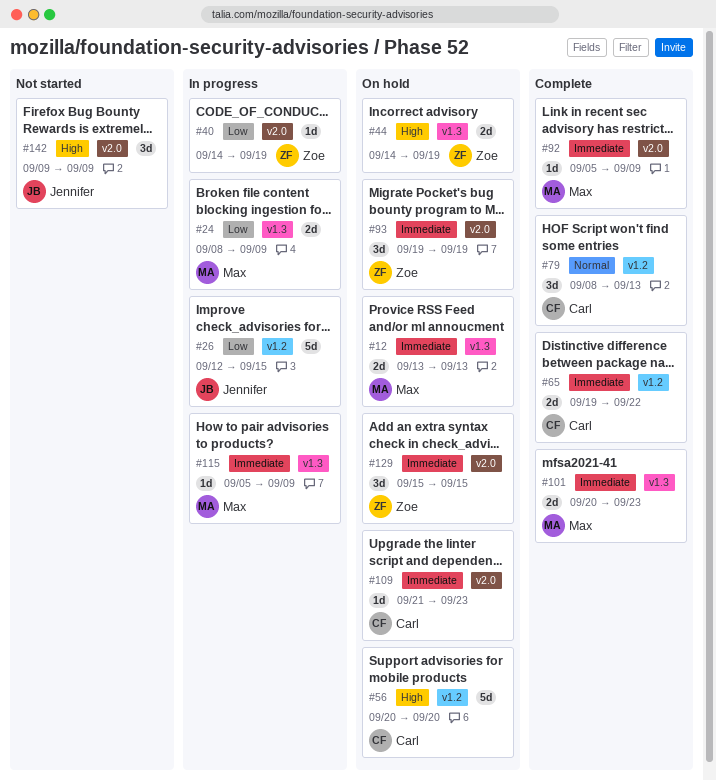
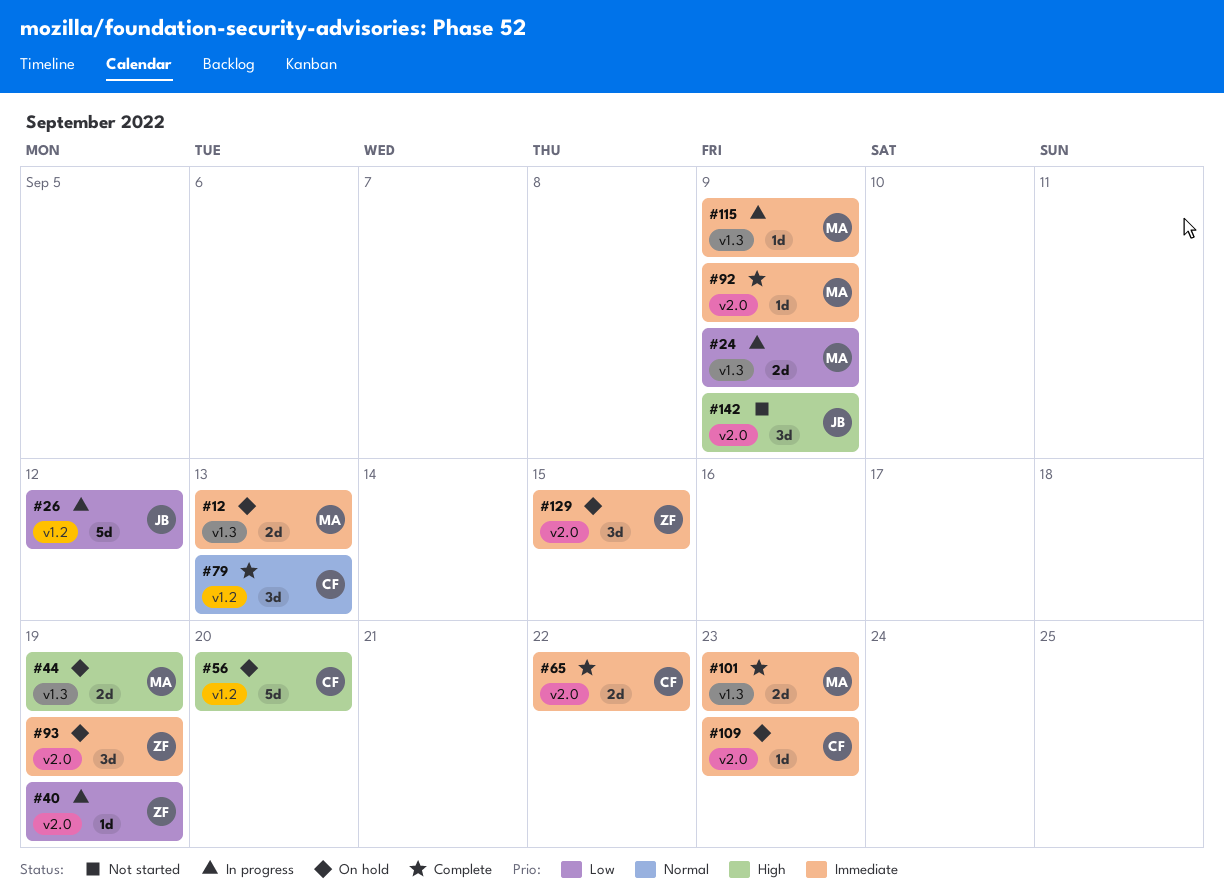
#26, due: Sep 15 -> Sep 12
#44, owner: Zoe -> Max
#65, label: v1.2 -> v2.0

